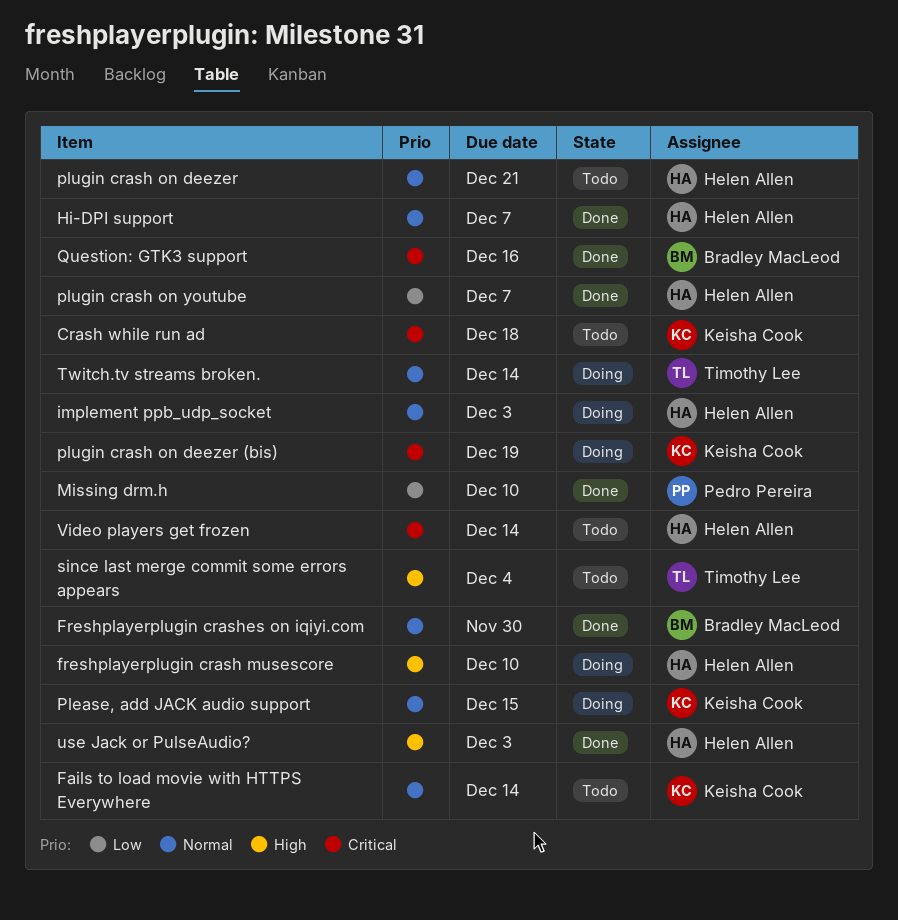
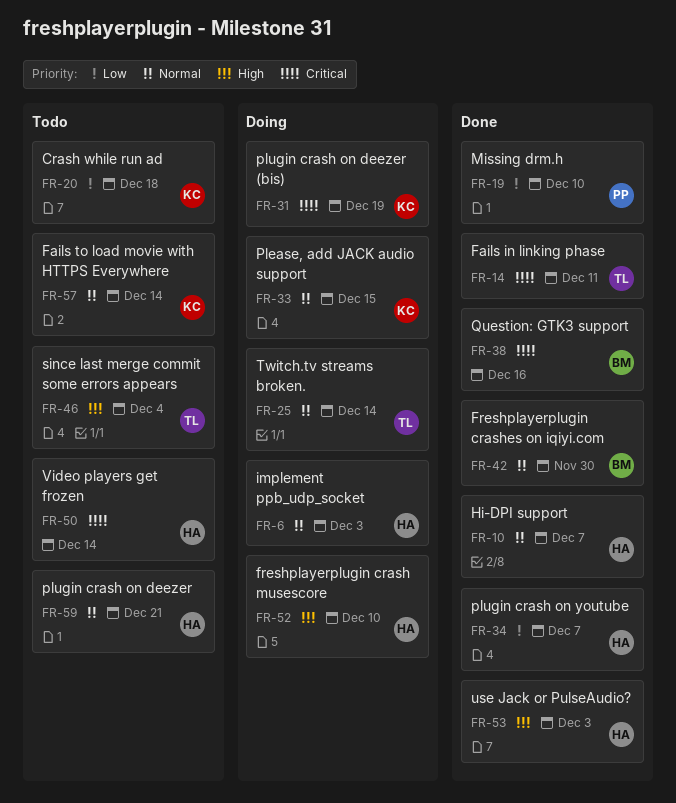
Crash while run ad, priority: Critical -> Low
Fails in linking phase: none -> present

